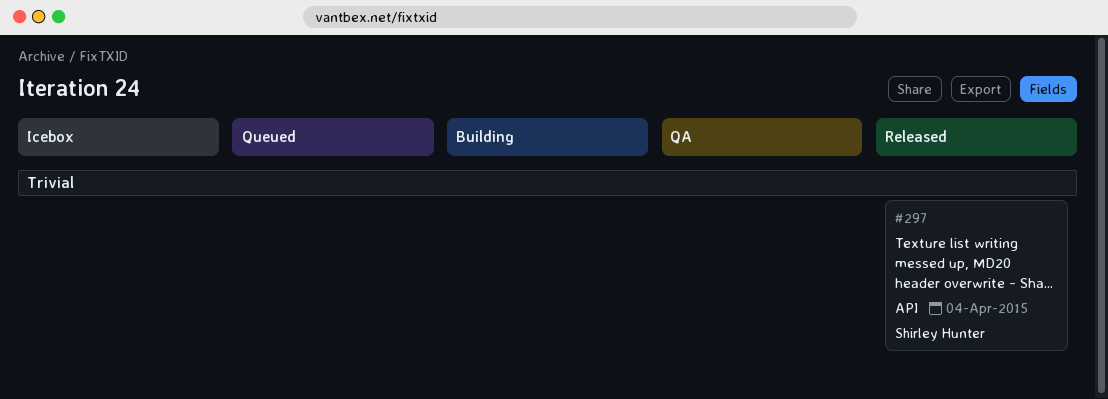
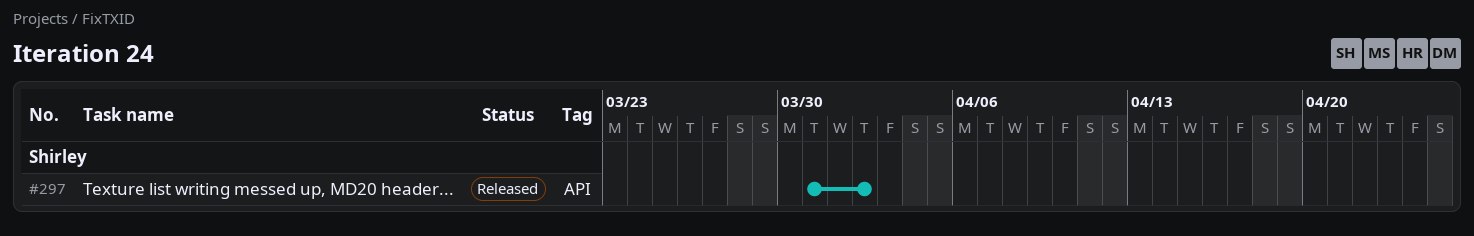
#297, due: Apr 4 -> Apr 2

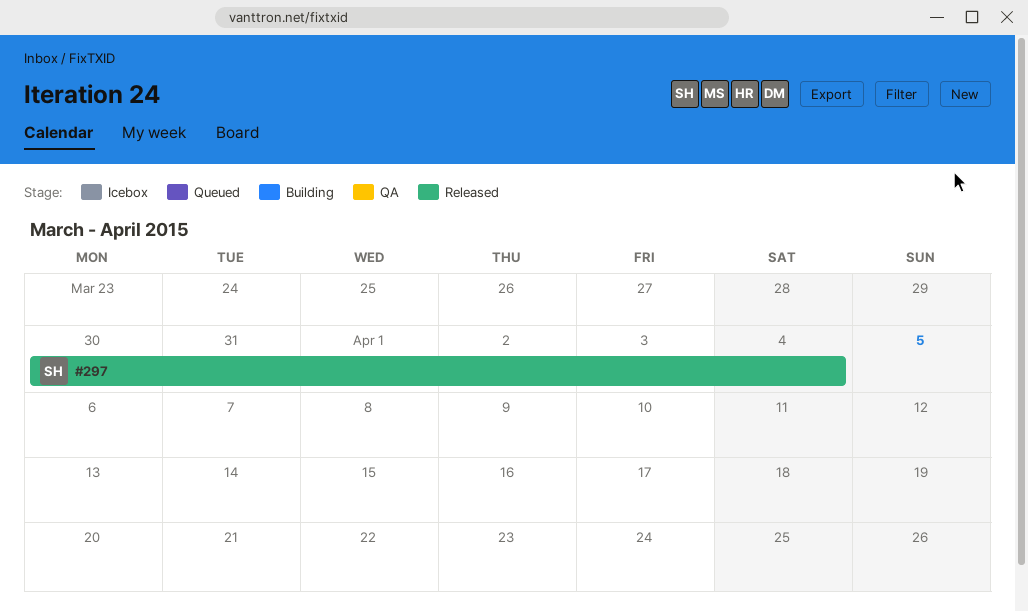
#297, start: Mar 31 -> Mar 30
#297, due: Apr 2 -> Apr 4

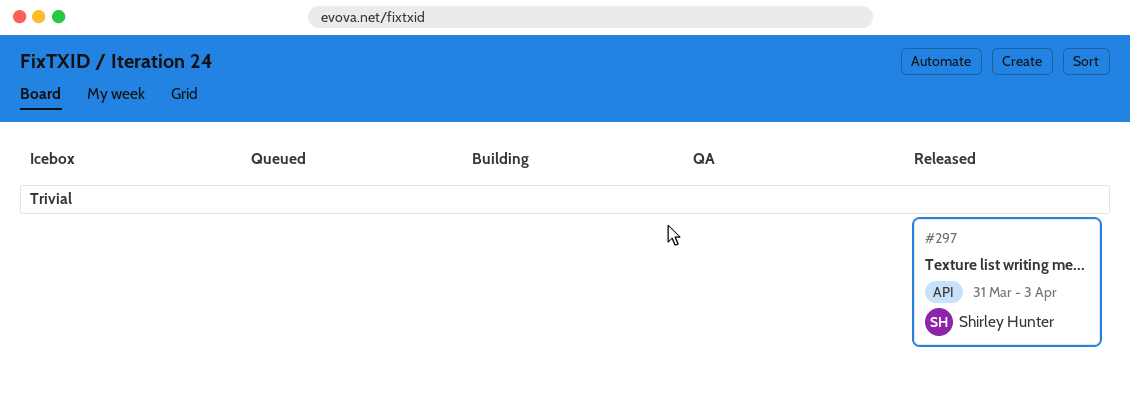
#297, start: Mar 30 -> Mar 31
#297, due: Apr 4 -> Apr 3

